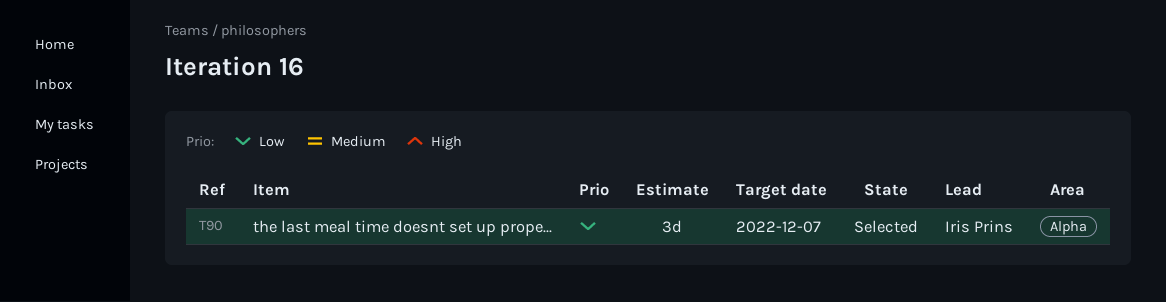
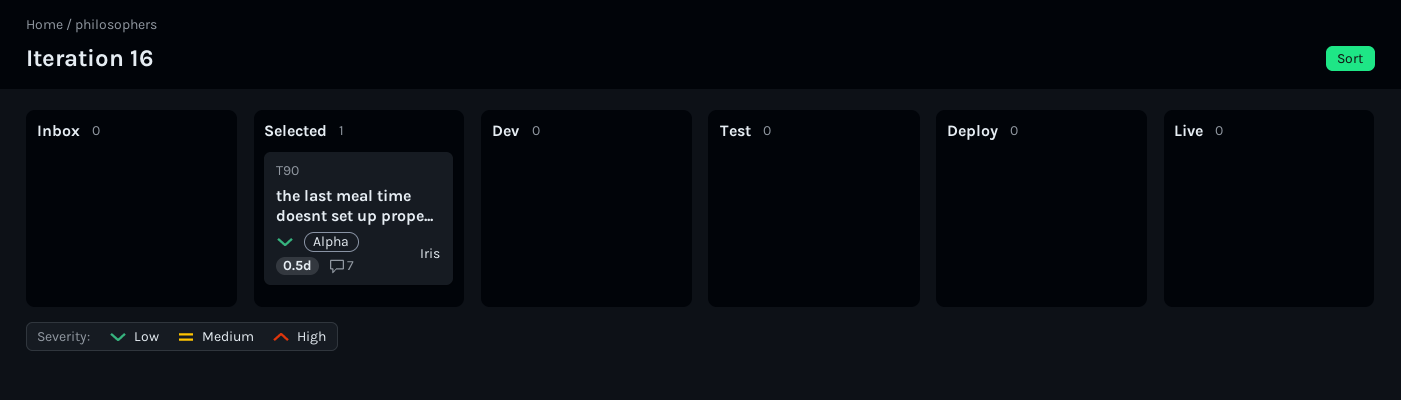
T90, estimate: 3d -> 0.5d

